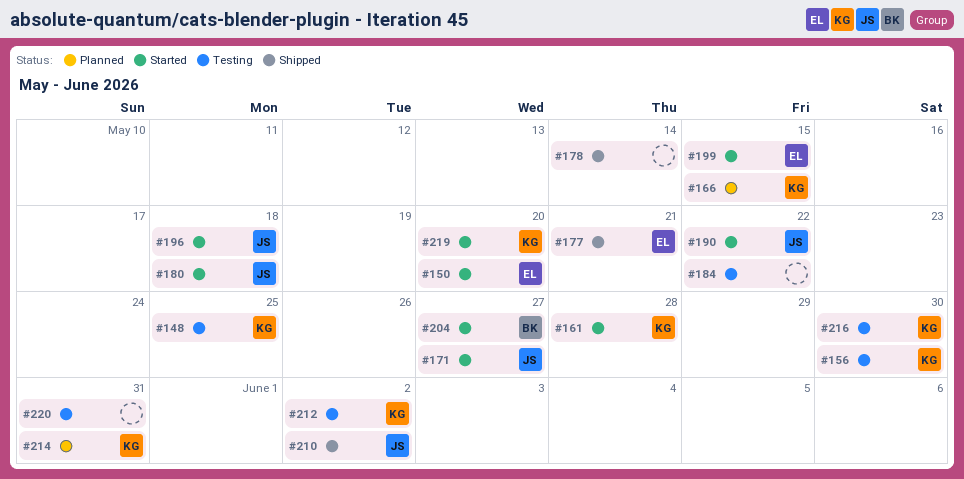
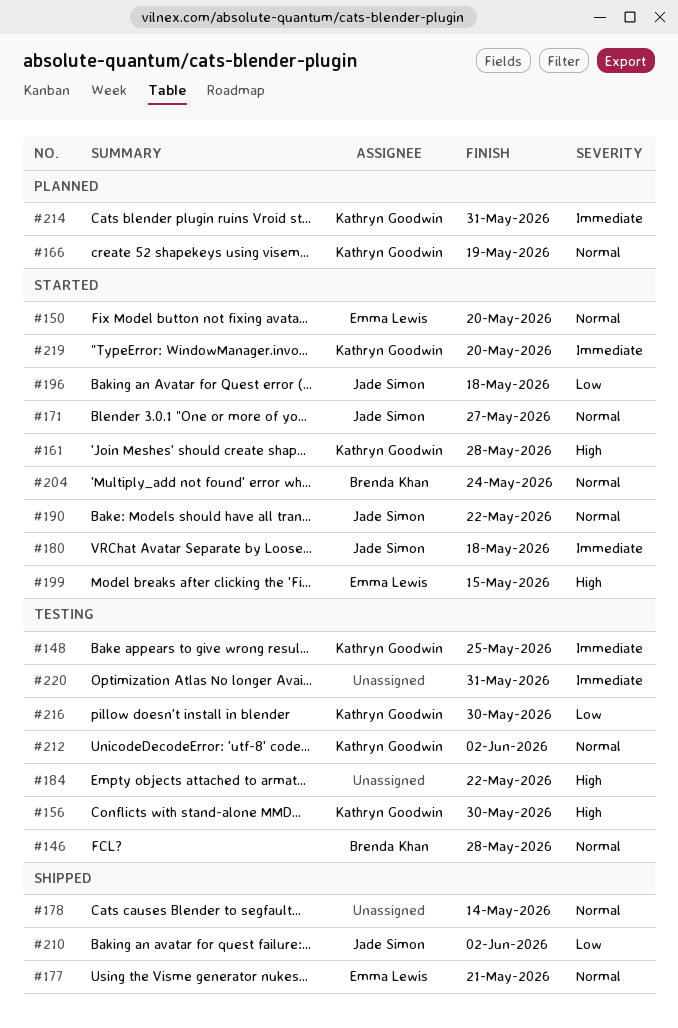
#146: none -> present
#166, due: May 15 -> May 19
#204, due: May 27 -> May 24

